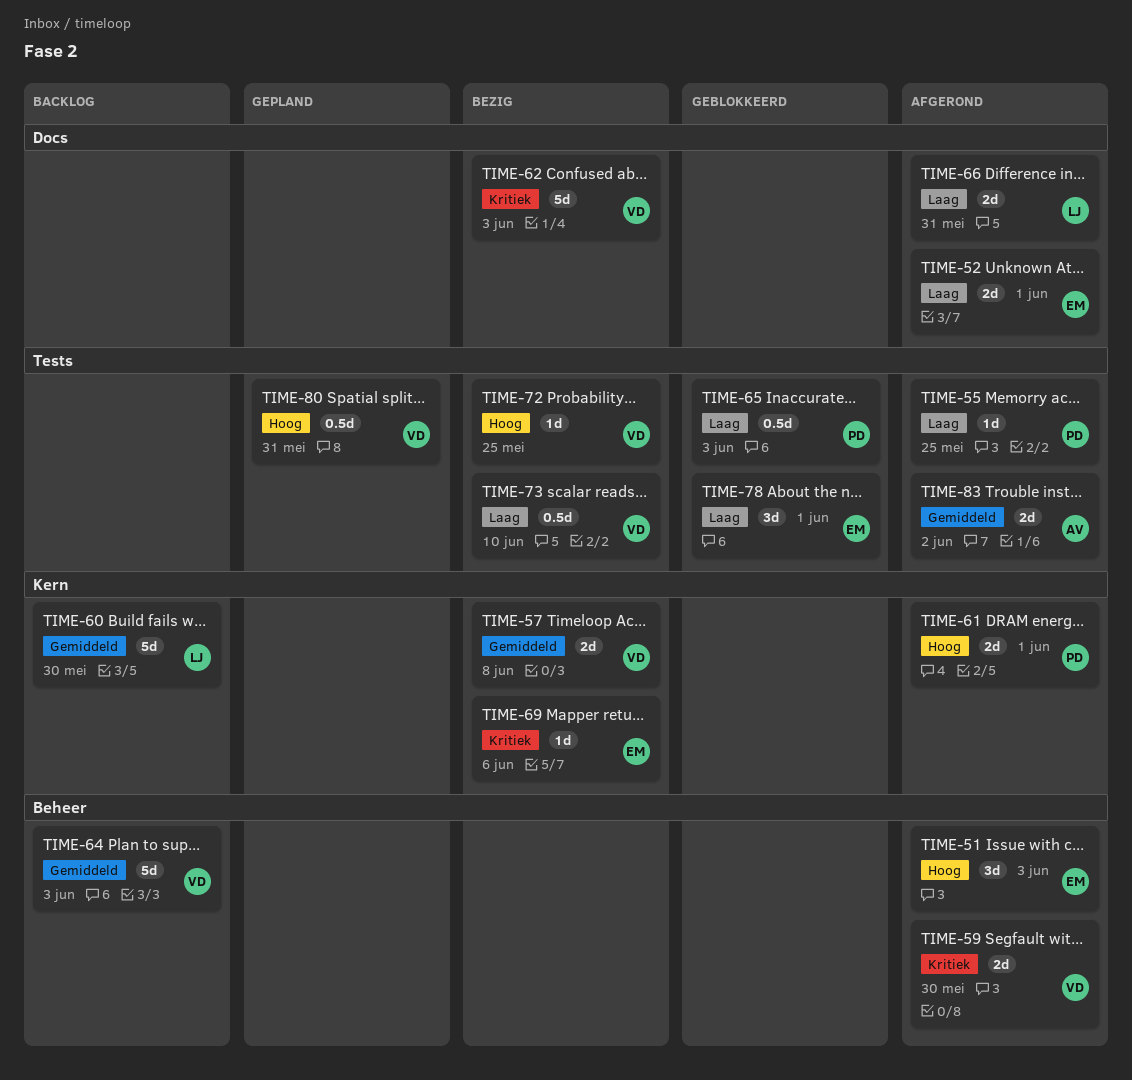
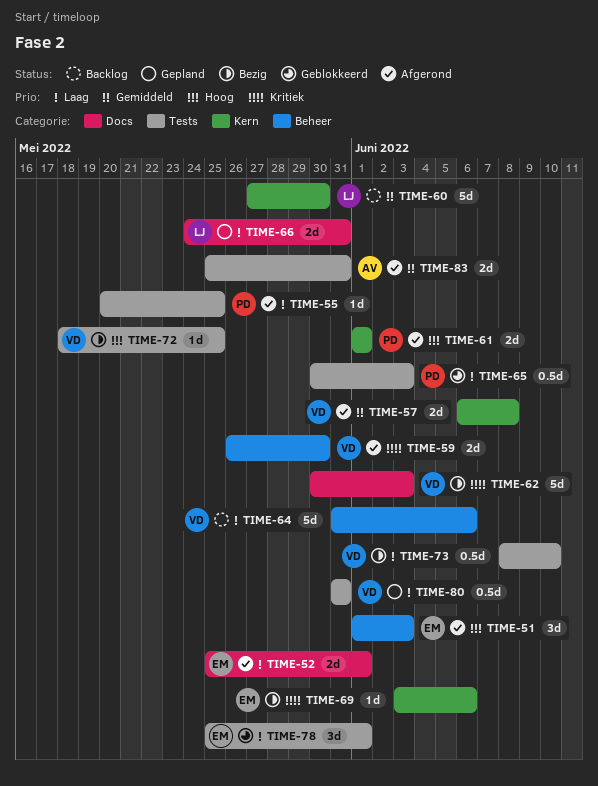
TIME-57, status: Bezig -> Afgerond
TIME-64, priority: Gemiddeld -> Laag
TIME-64, due: Jun 3 -> Jun 6
TIME-66, status: Afgerond -> Gepland
TIME-80, priority: Hoog -> Laag
TIME-83, due: Jun 2 -> May 31

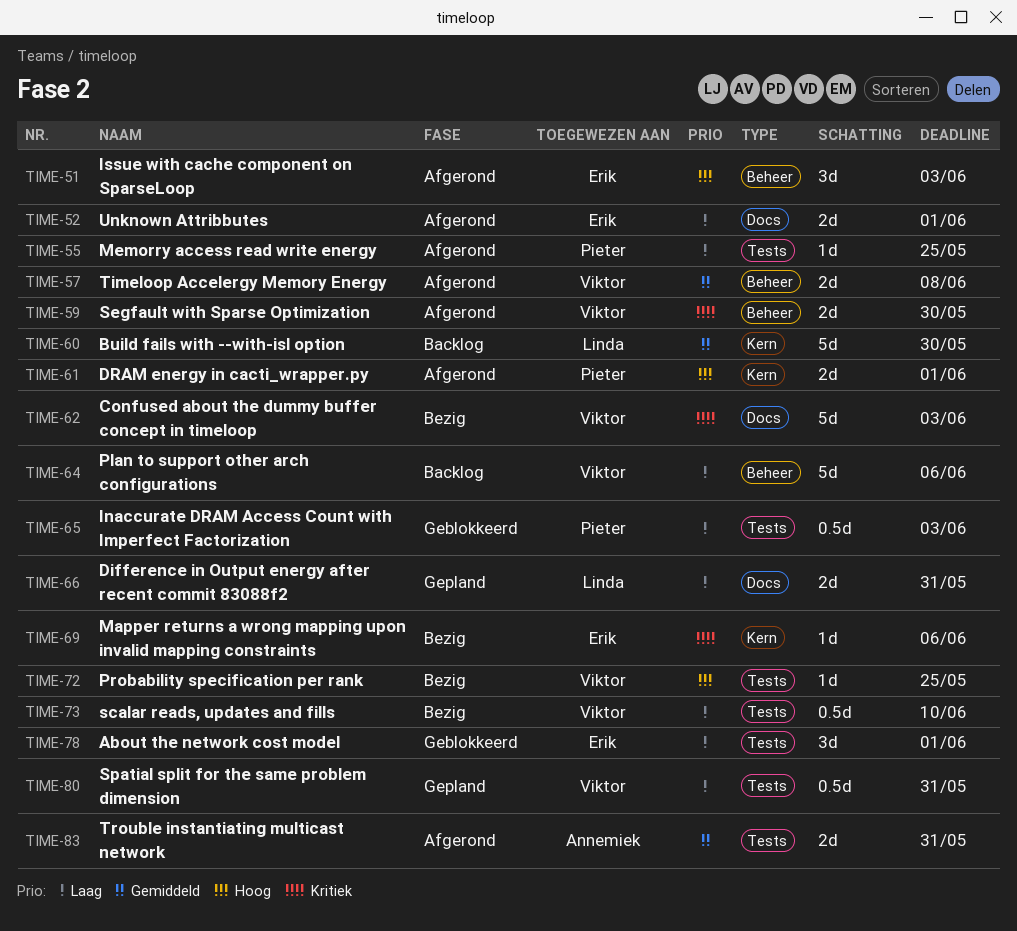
TIME-57, label: Kern -> Beheer

